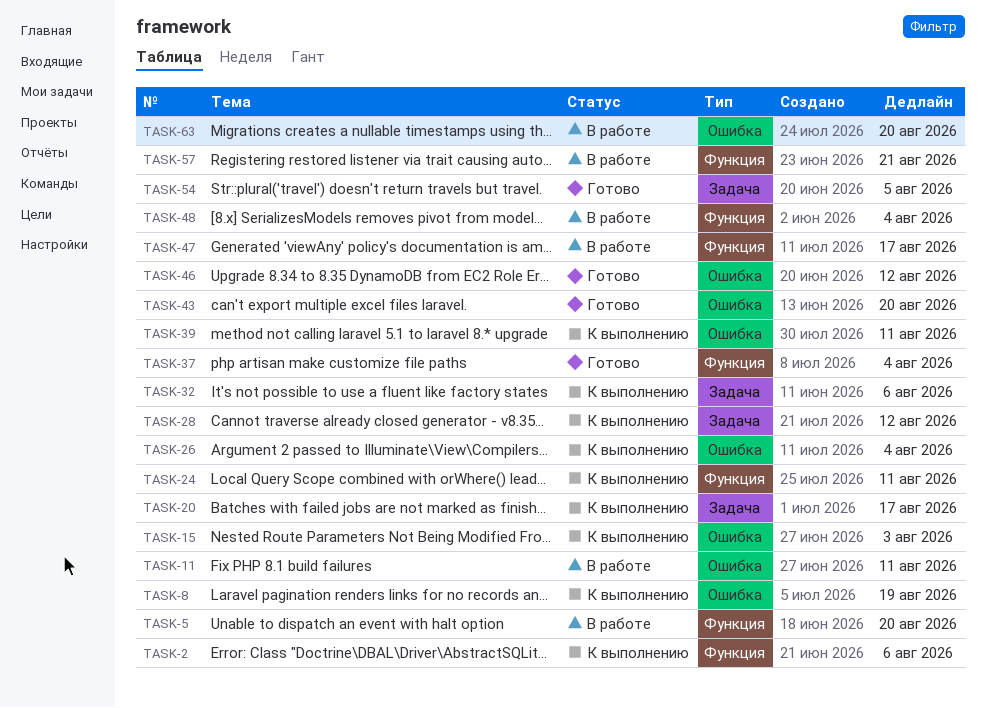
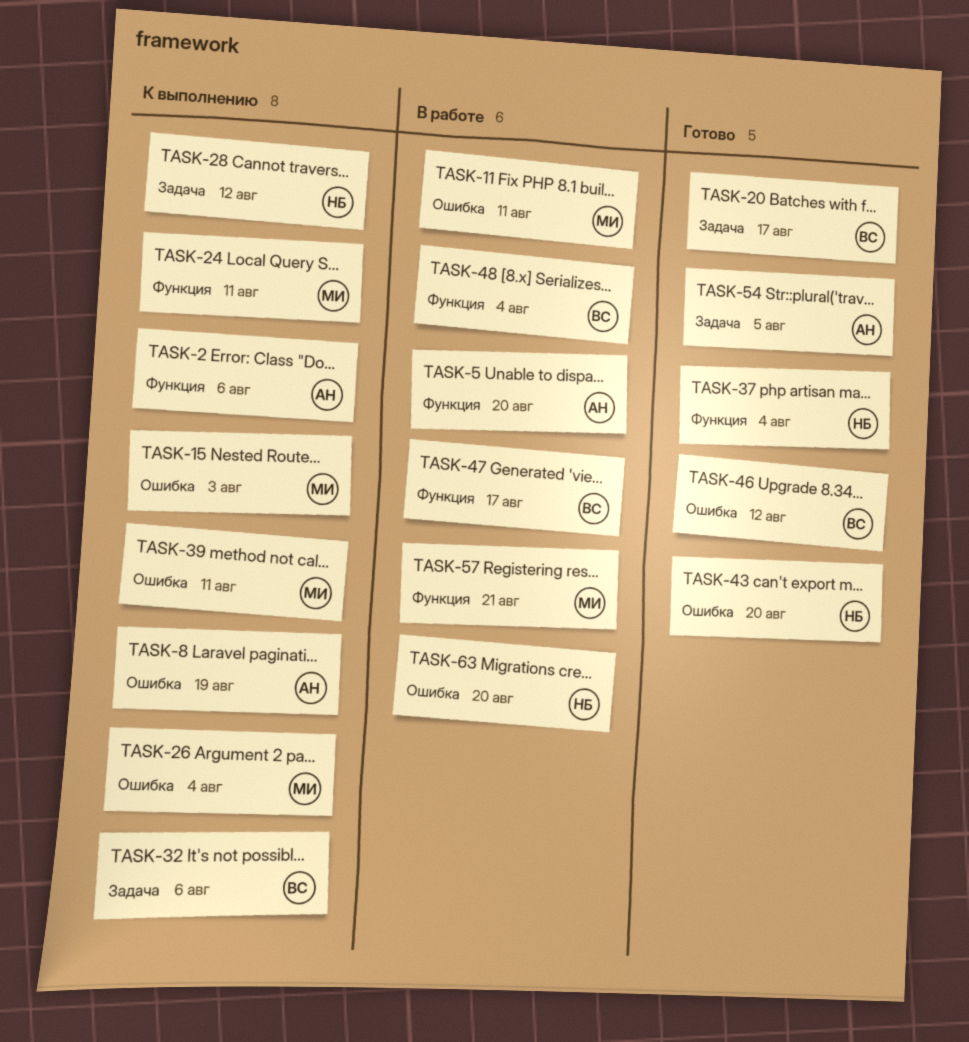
TASK-20, status: К выполнению -> Готово

